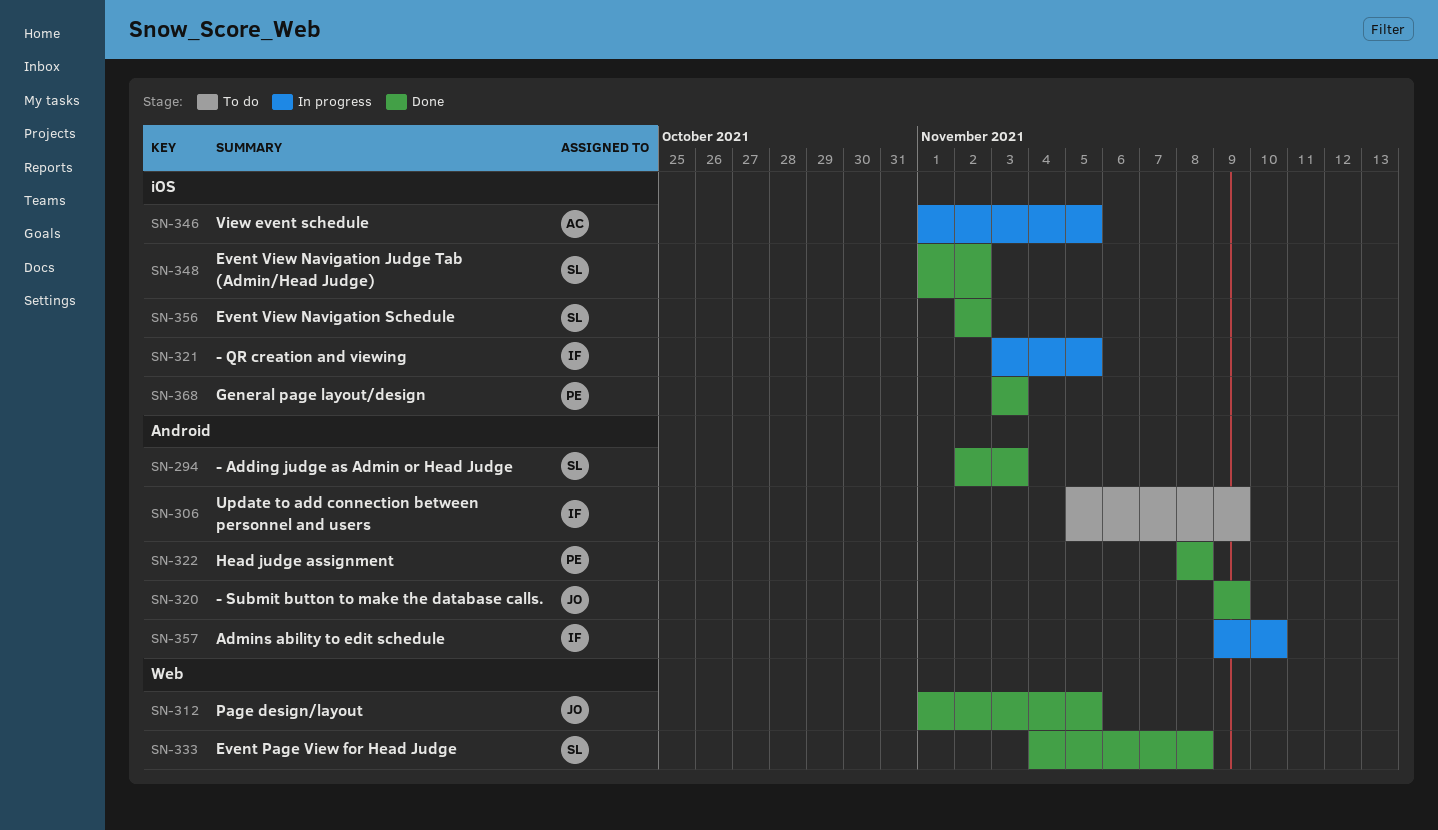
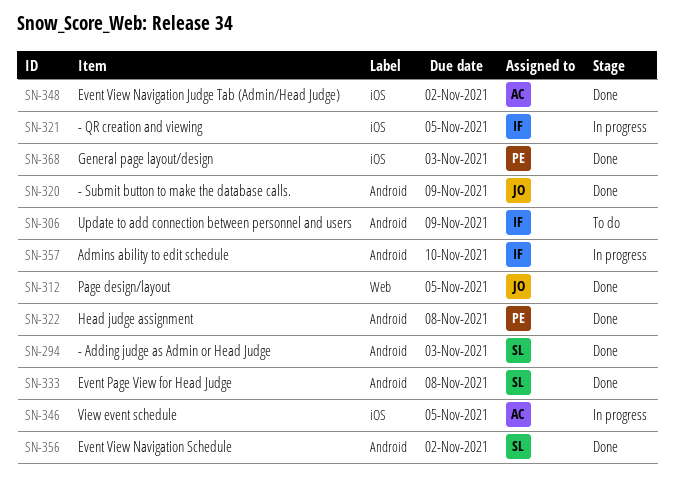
SN-333, label: Web -> Android
SN-348, owner: SL -> AC
SN-356, label: iOS -> Android

